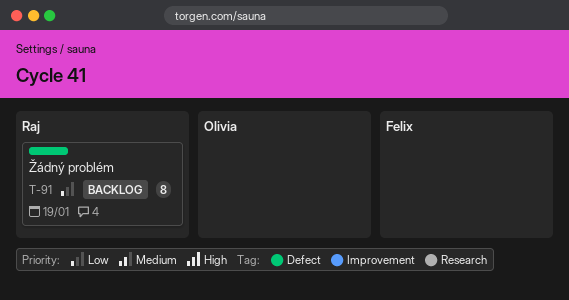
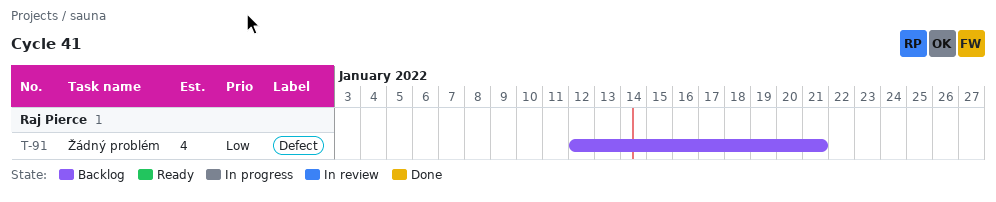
T-91, estimate: 8 -> 4
T-91, due: Jan 19 -> Jan 21

